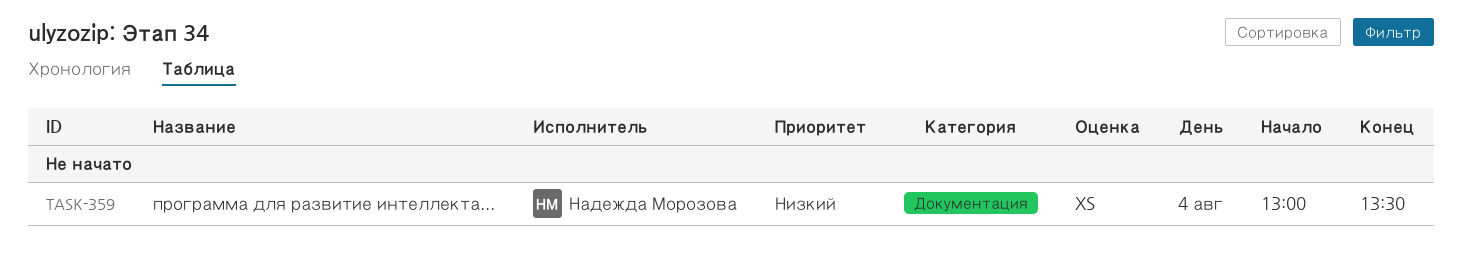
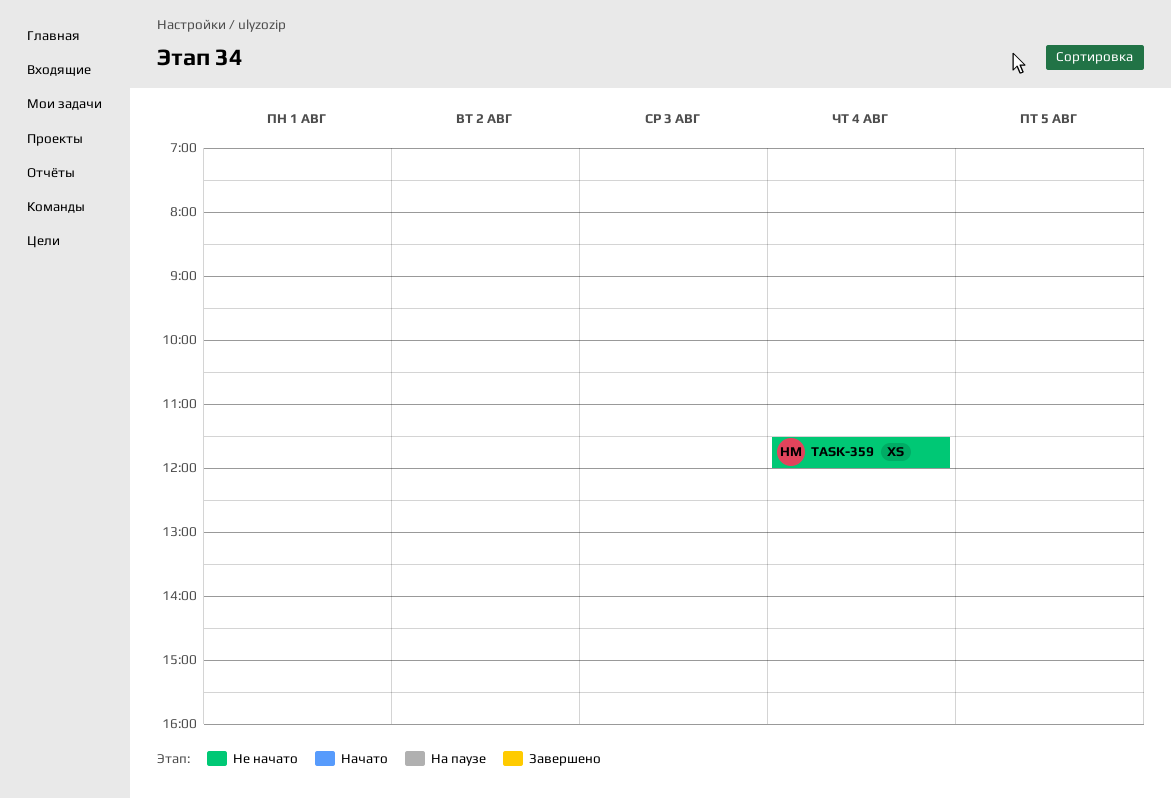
TASK-359, begins: 13:00 -> 11:30
TASK-359, ends: 13:30 -> 12:00

